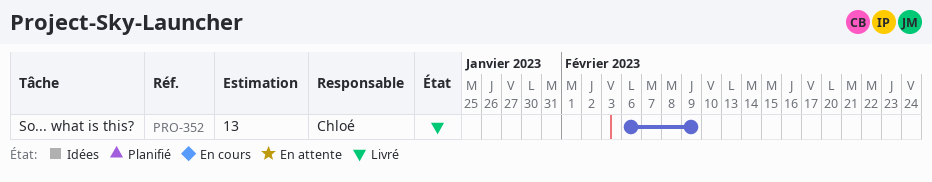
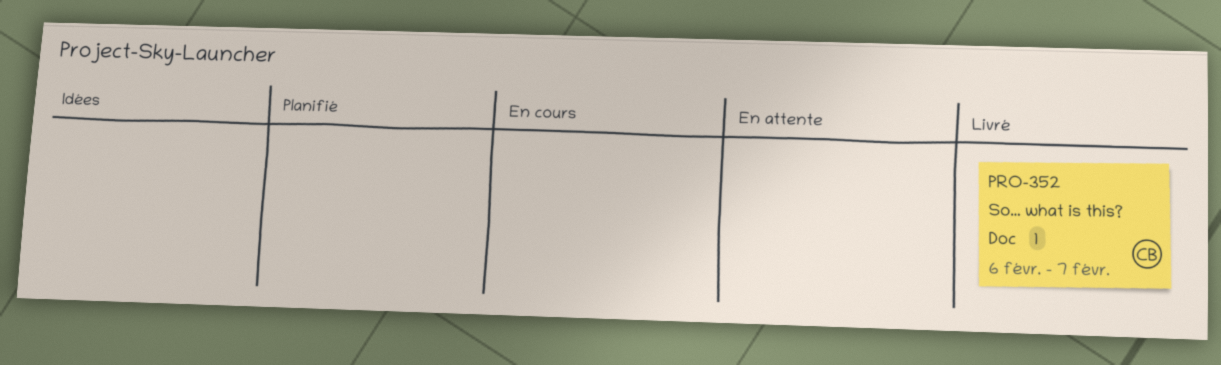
PRO-352, estimate: 13 -> 1
PRO-352, due: Feb 9 -> Feb 7

